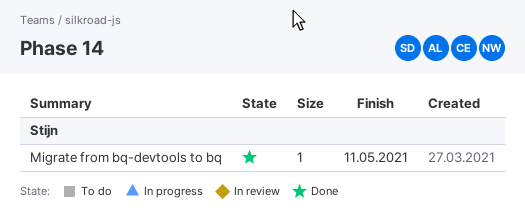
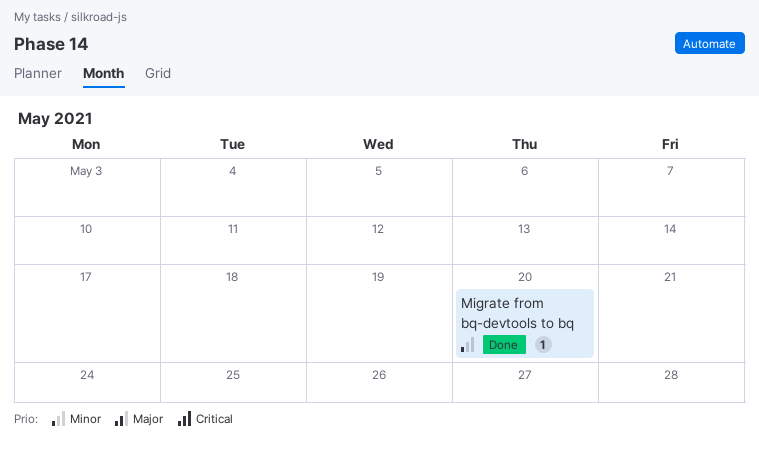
Migrate from bq-devtools to bq, due: May 11 -> May 20

